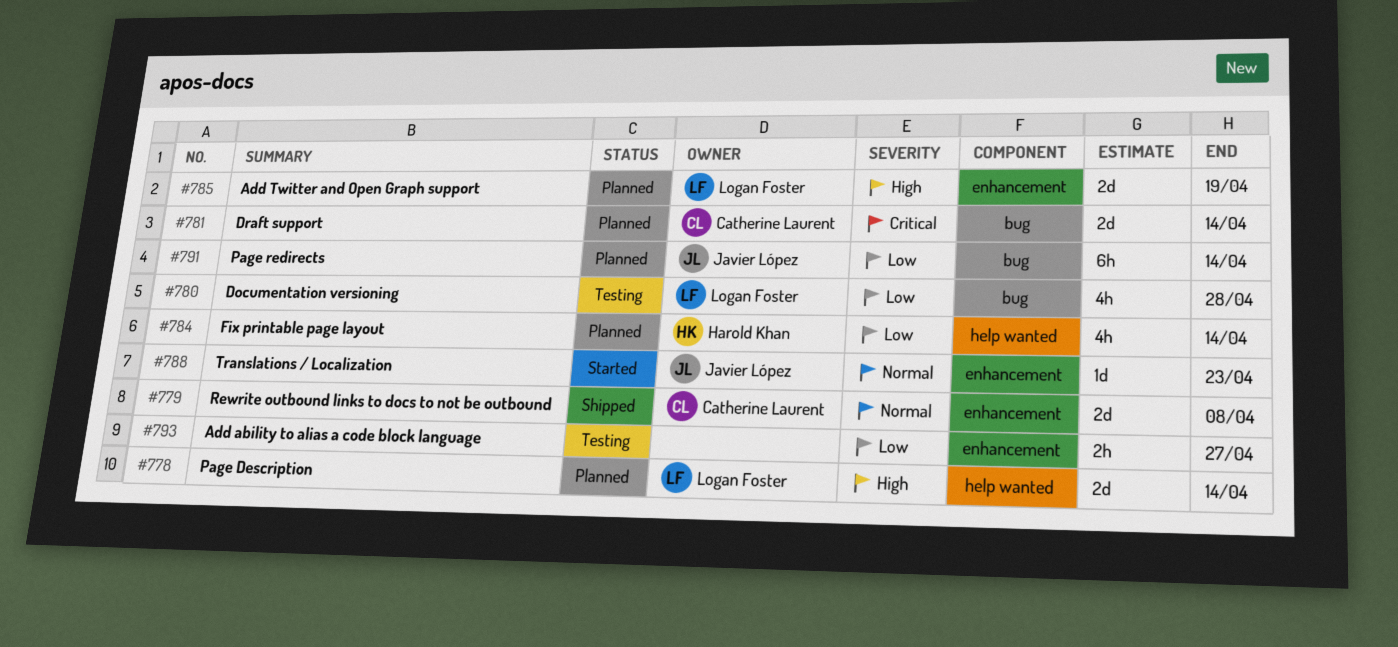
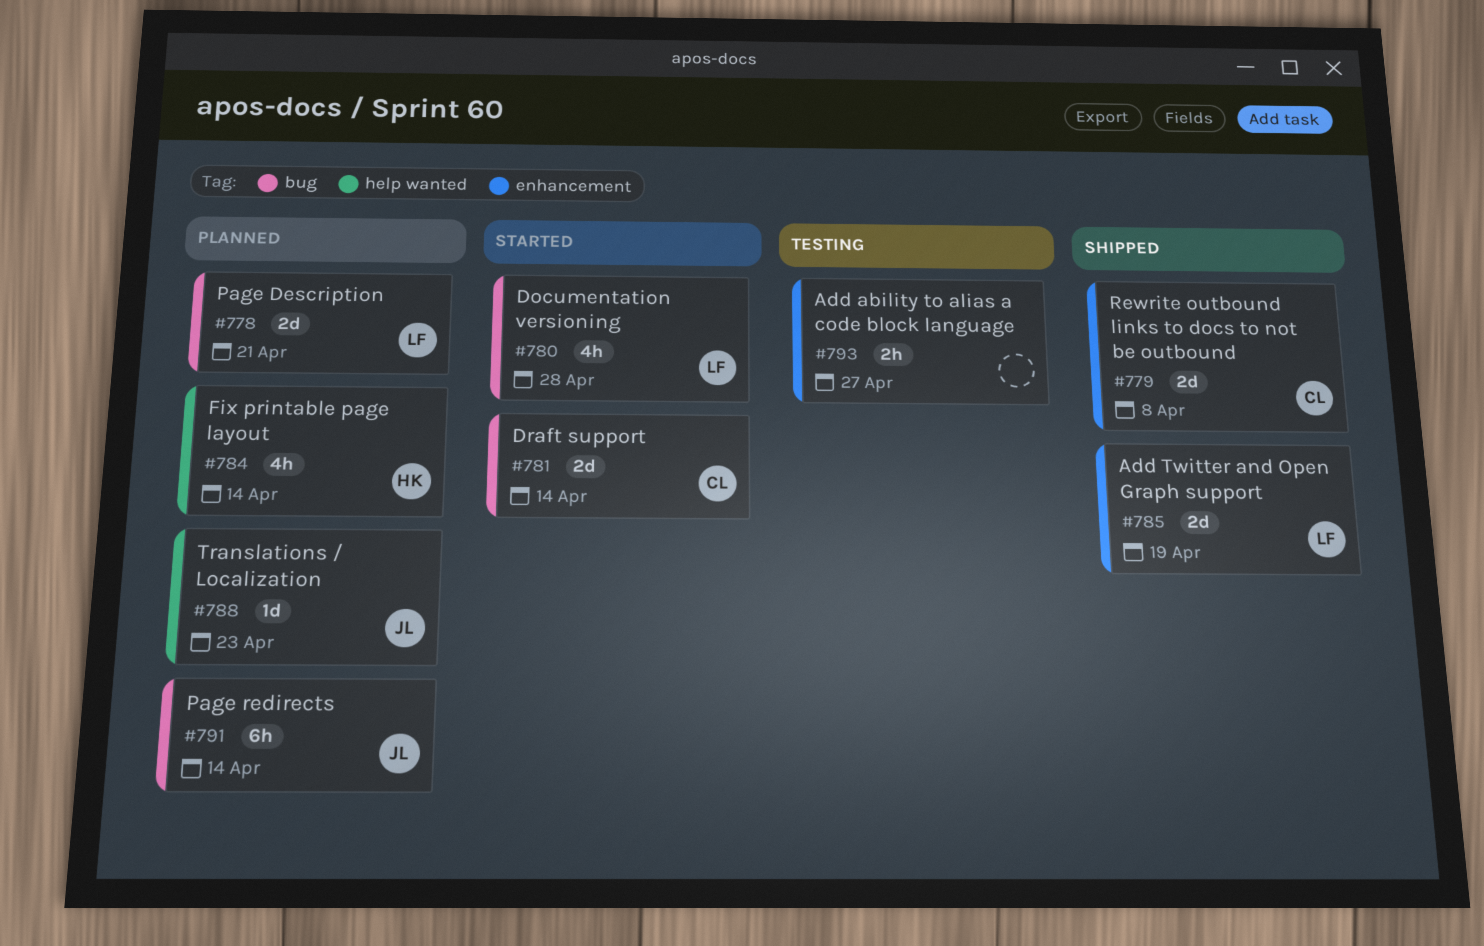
#778, label: help wanted -> bug
#778, due: Apr 14 -> Apr 21
#780, status: Testing -> Started
#781, status: Planned -> Started
#785, status: Planned -> Shipped
#788, status: Started -> Planned
#788, label: enhancement -> help wanted

